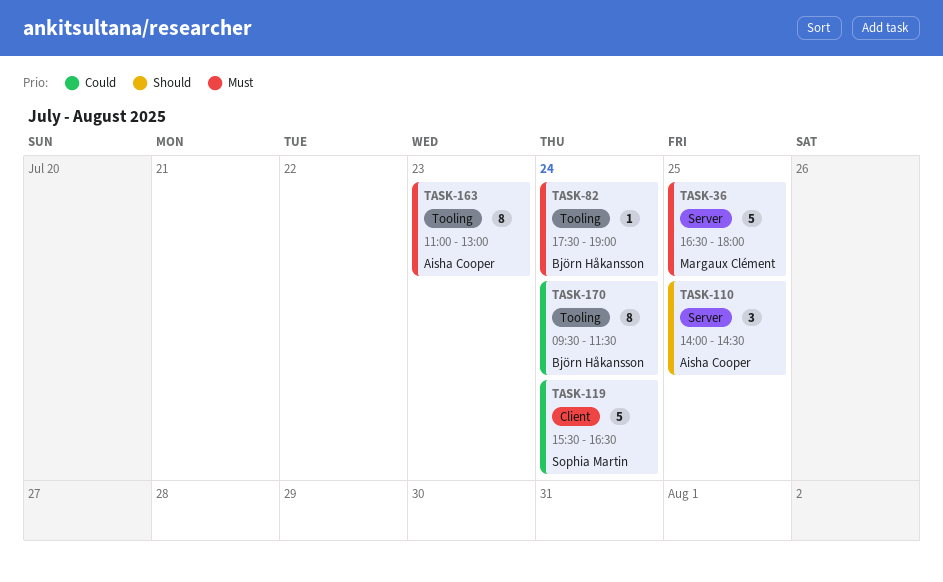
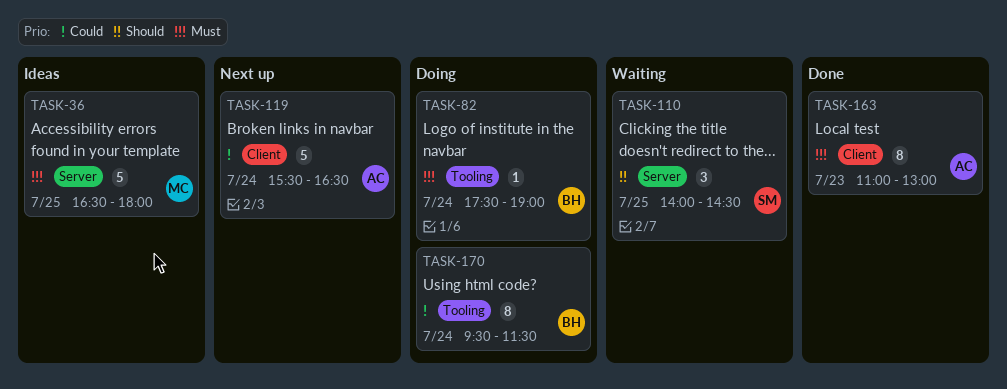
TASK-110, owner: Aisha Cooper -> Sophia Martin
TASK-119, owner: Sophia Martin -> Aisha Cooper
TASK-163, label: Tooling -> Client

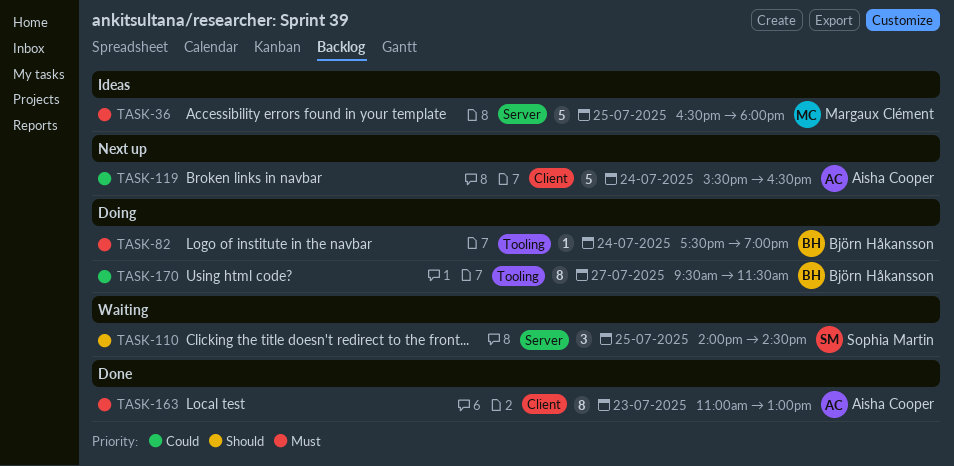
TASK-170, day: Jul 24 -> Jul 27

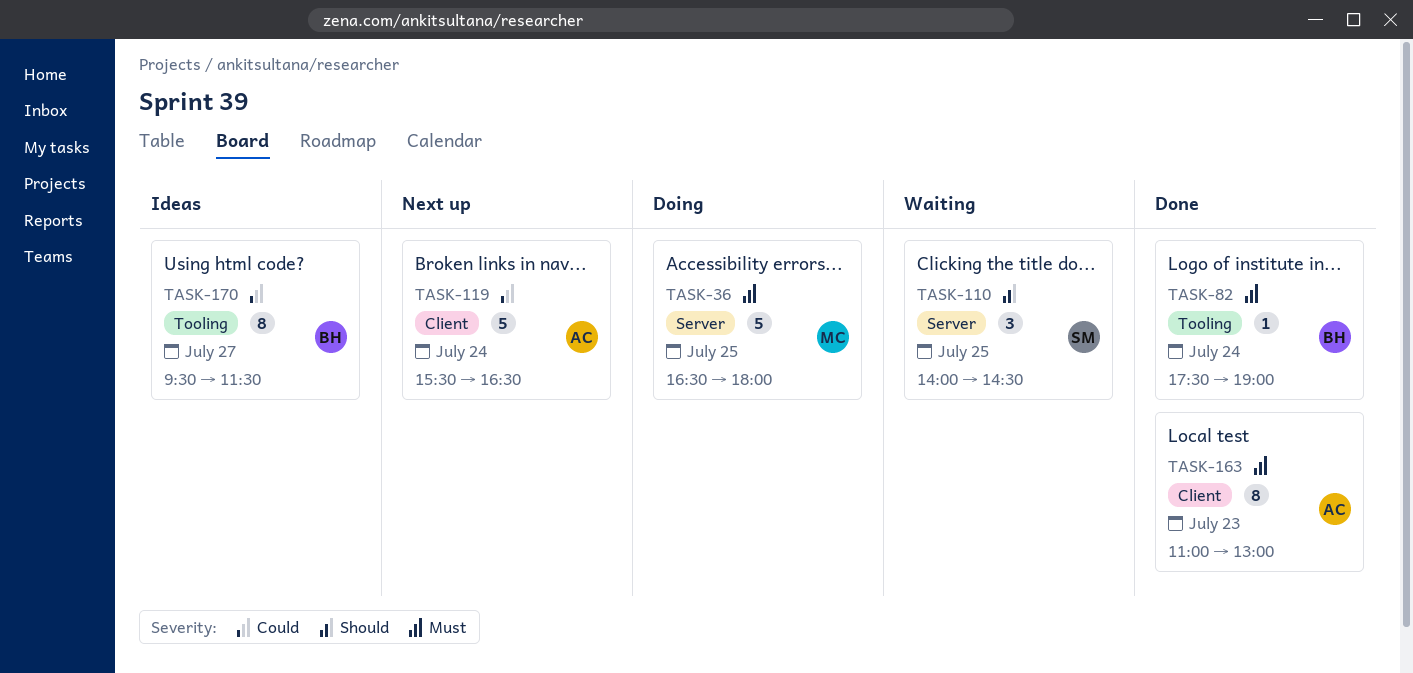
TASK-36, status: Ideas -> Doing
TASK-82, status: Doing -> Done
TASK-170, status: Doing -> Ideas

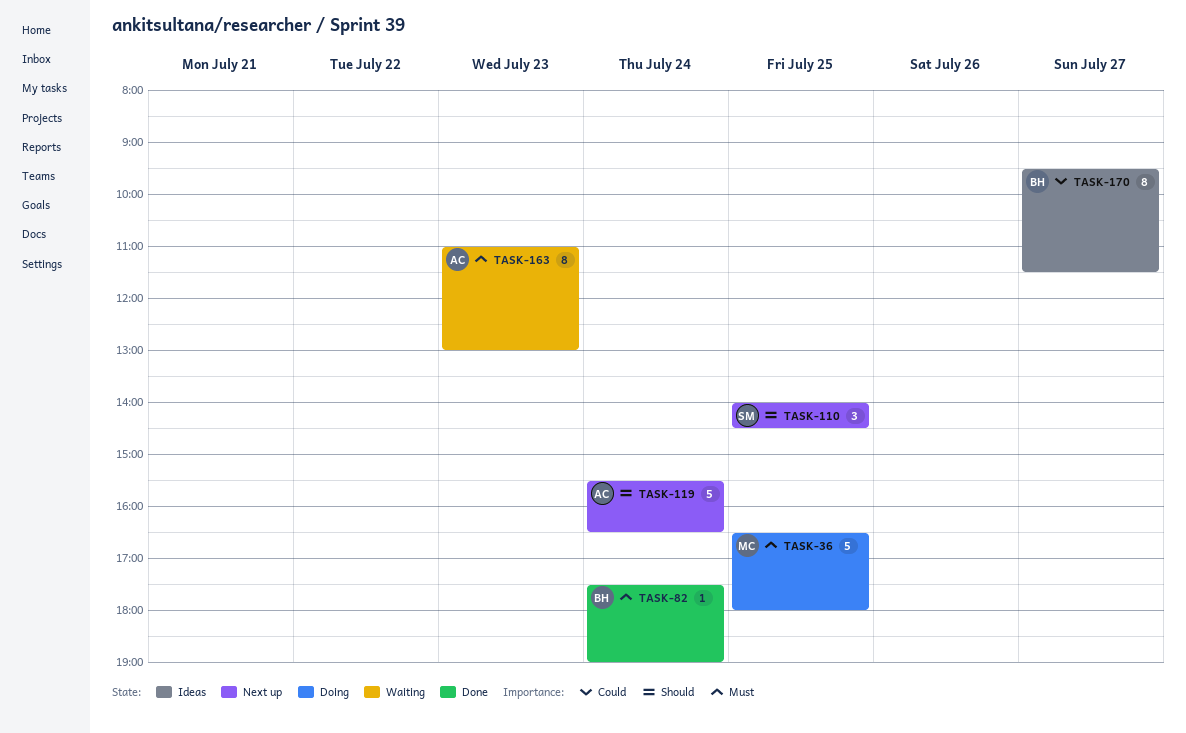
TASK-110, status: Waiting -> Next up
TASK-119, priority: Could -> Should
TASK-163, status: Done -> Waiting

